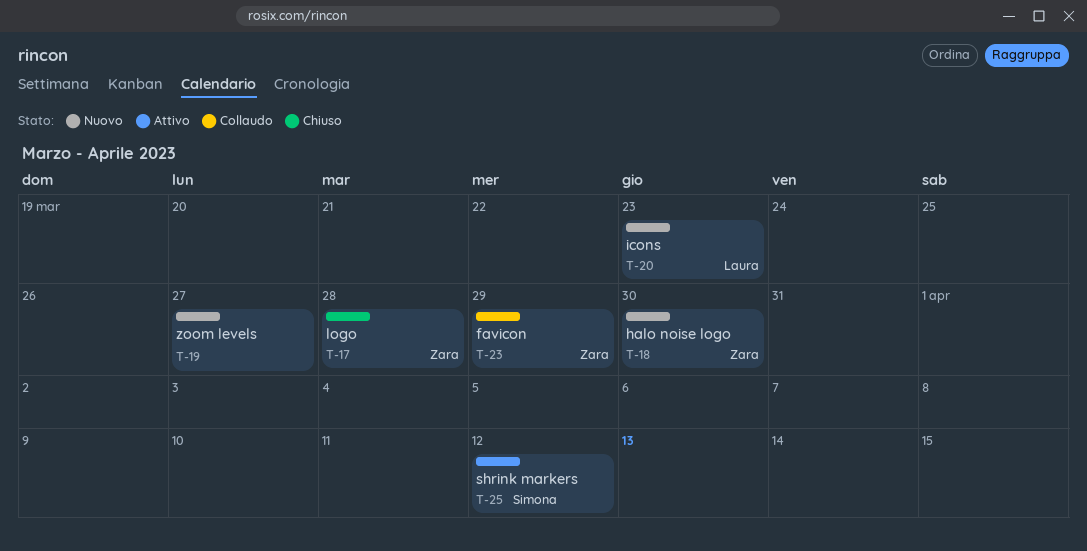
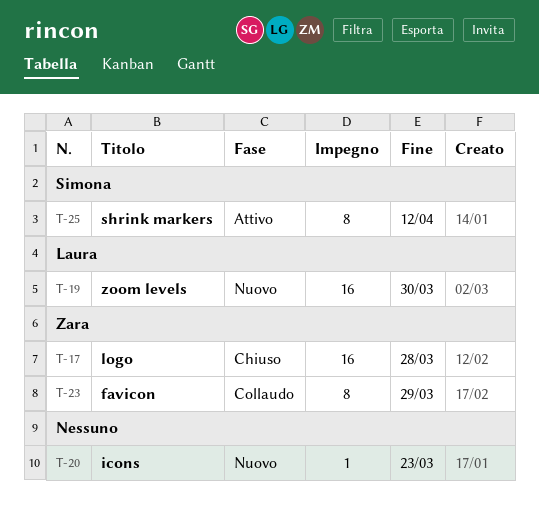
T-18: present -> none
T-19, owner: none -> Laura
T-19, due: Mar 27 -> Mar 30
T-20, owner: Laura -> none

